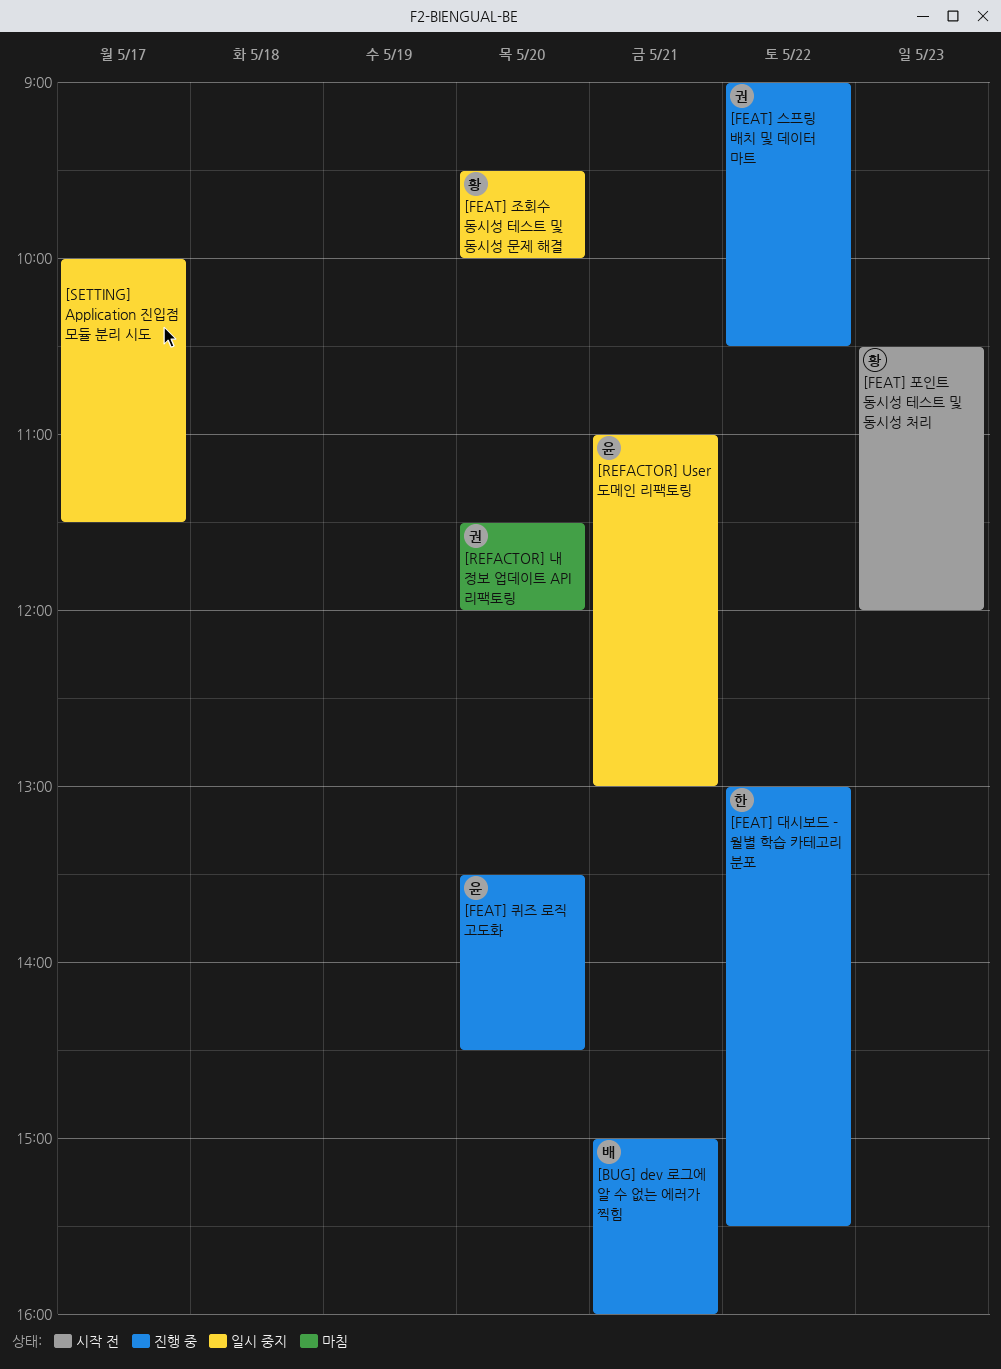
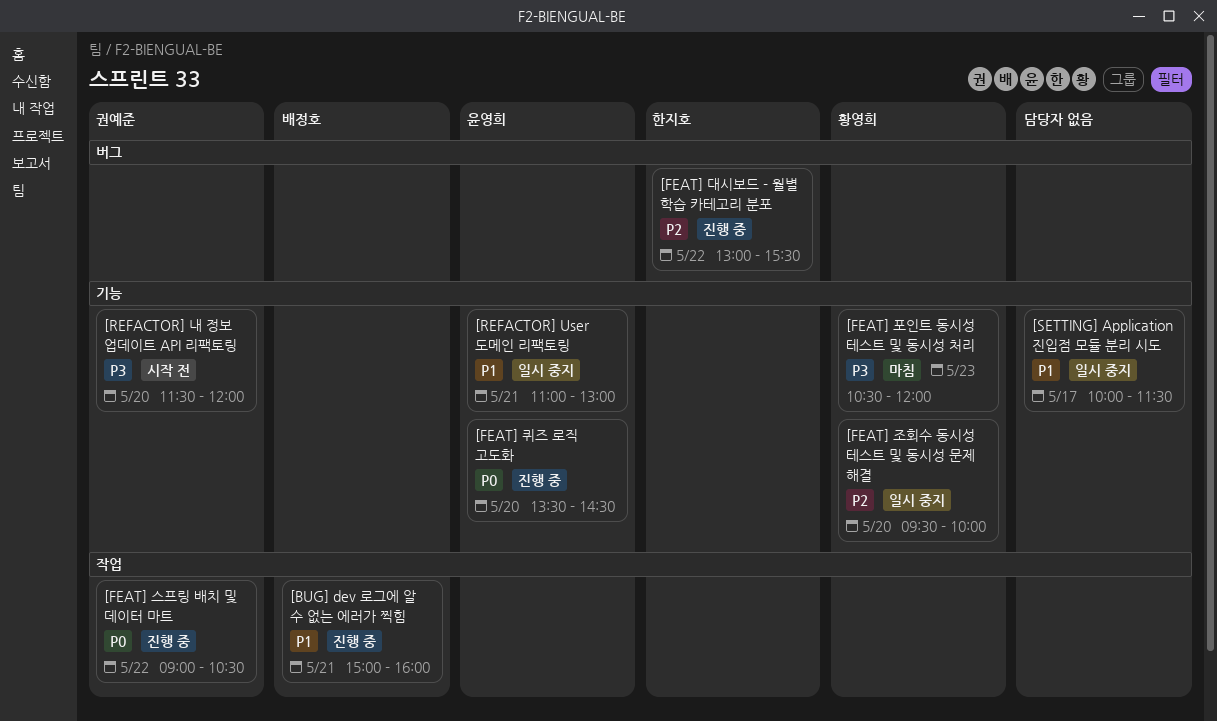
[FEAT] 포인트 동시성 테스트 및 동시성 처리, status: 시작 전 -> 마침
[REFACTOR] 내 정보 업데이트 API 리팩토링, status: 마침 -> 시작 전

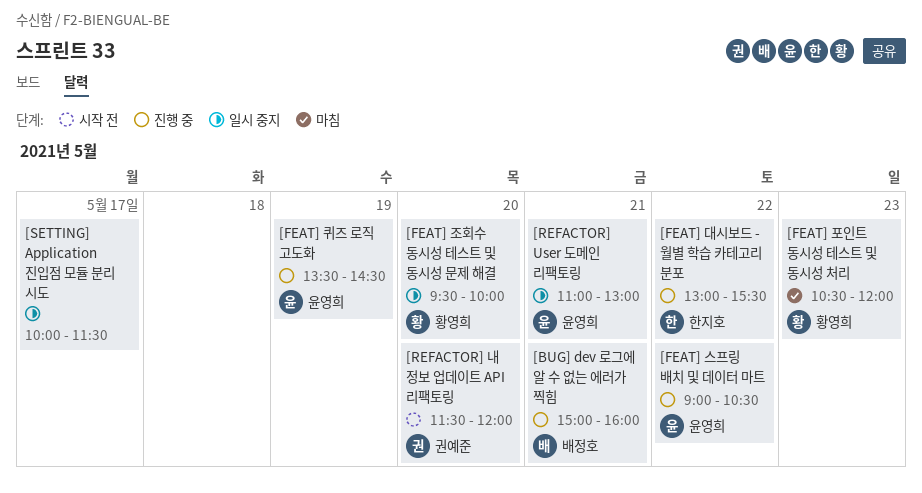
[FEAT] 스프링 배치 및 데이터 마트, owner: 권예준 -> 윤영희
[FEAT] 퀴즈 로직 고도화, day: May 20 -> May 19

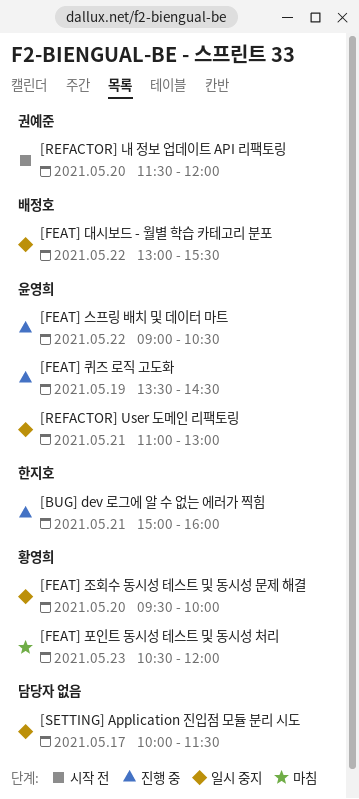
[BUG] dev 로그에 알 수 없는 에러가 찍힘, owner: 배정호 -> 한지호
[FEAT] 대시보드 - 월별 학습 카테고리 분포, status: 진행 중 -> 일시 중지
[FEAT] 대시보드 - 월별 학습 카테고리 분포, owner: 한지호 -> 배정호

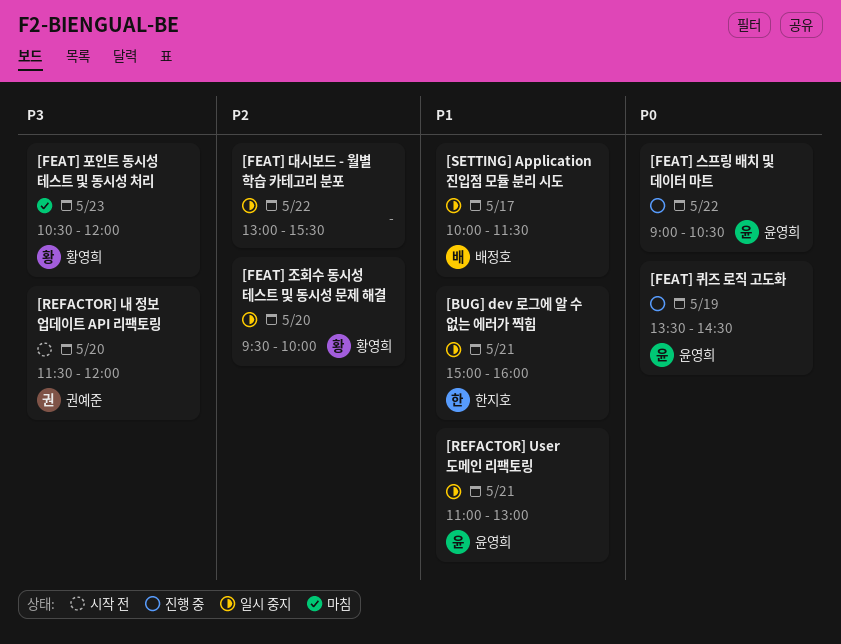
[BUG] dev 로그에 알 수 없는 에러가 찍힘, status: 진행 중 -> 일시 중지
[FEAT] 대시보드 - 월별 학습 카테고리 분포, owner: 배정호 -> none
[SETTING] Application 진입점 모듈 분리 시도, owner: none -> 배정호

